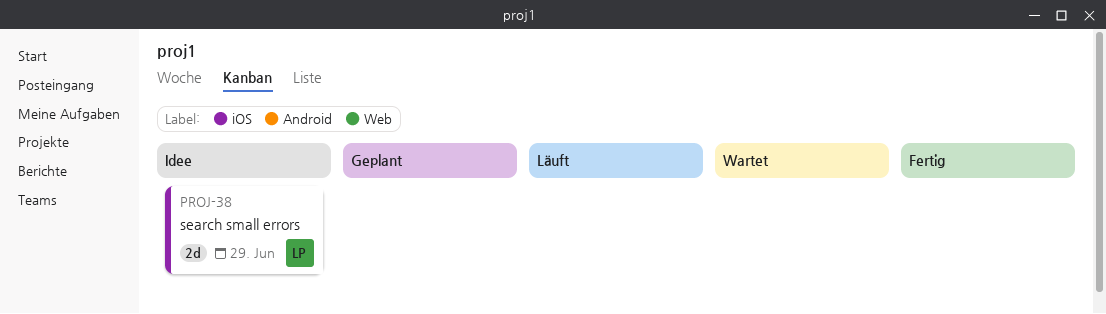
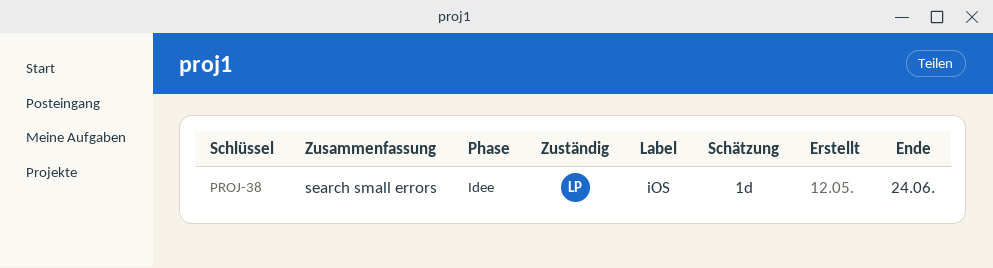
PROJ-38, estimate: 2d -> 1d
PROJ-38, due: Jun 29 -> Jun 24

